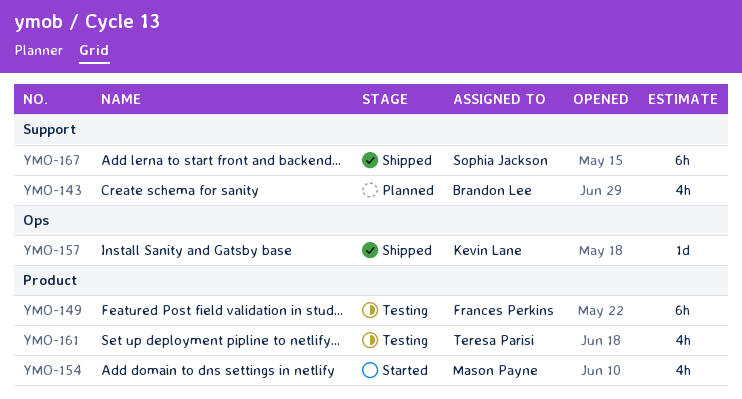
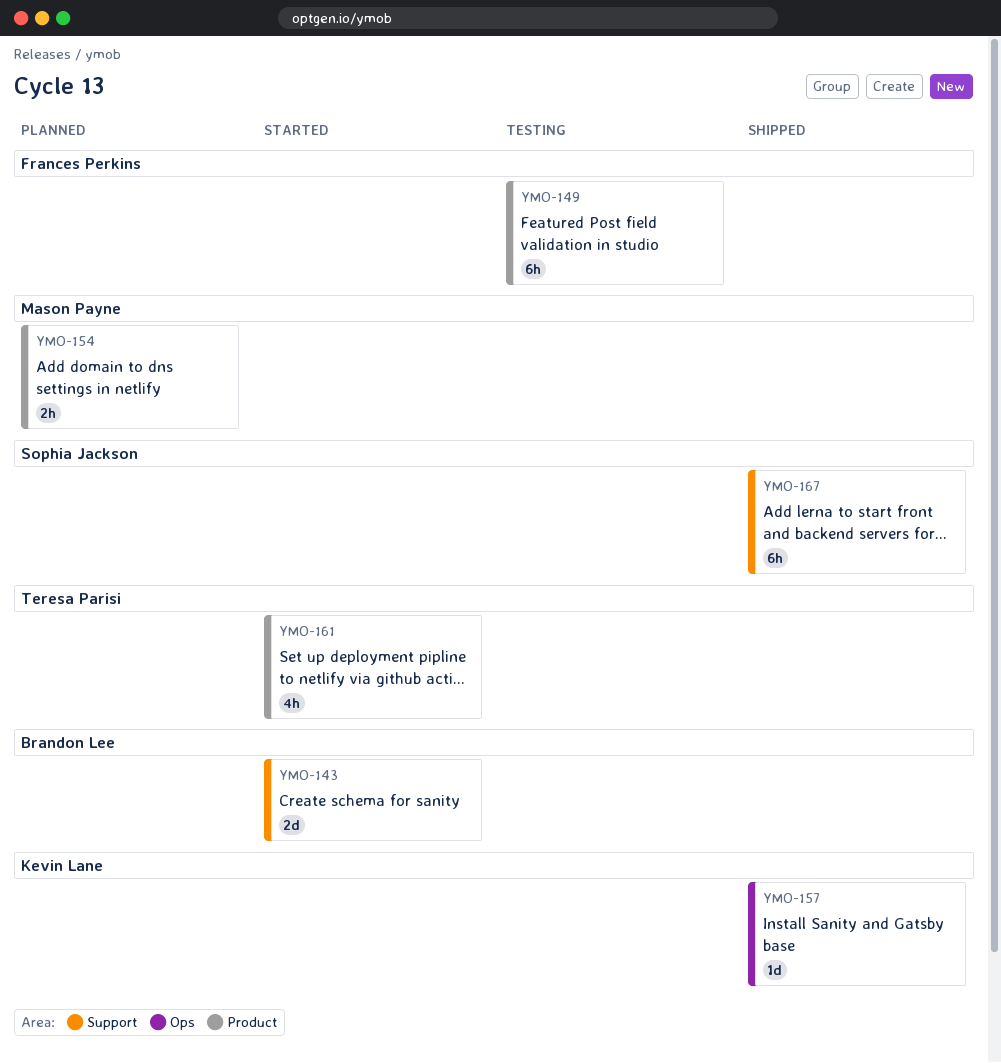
YMO-143, status: Planned -> Started
YMO-143, estimate: 4h -> 2d
YMO-154, status: Started -> Planned
YMO-154, estimate: 4h -> 2h
YMO-161, status: Testing -> Started

